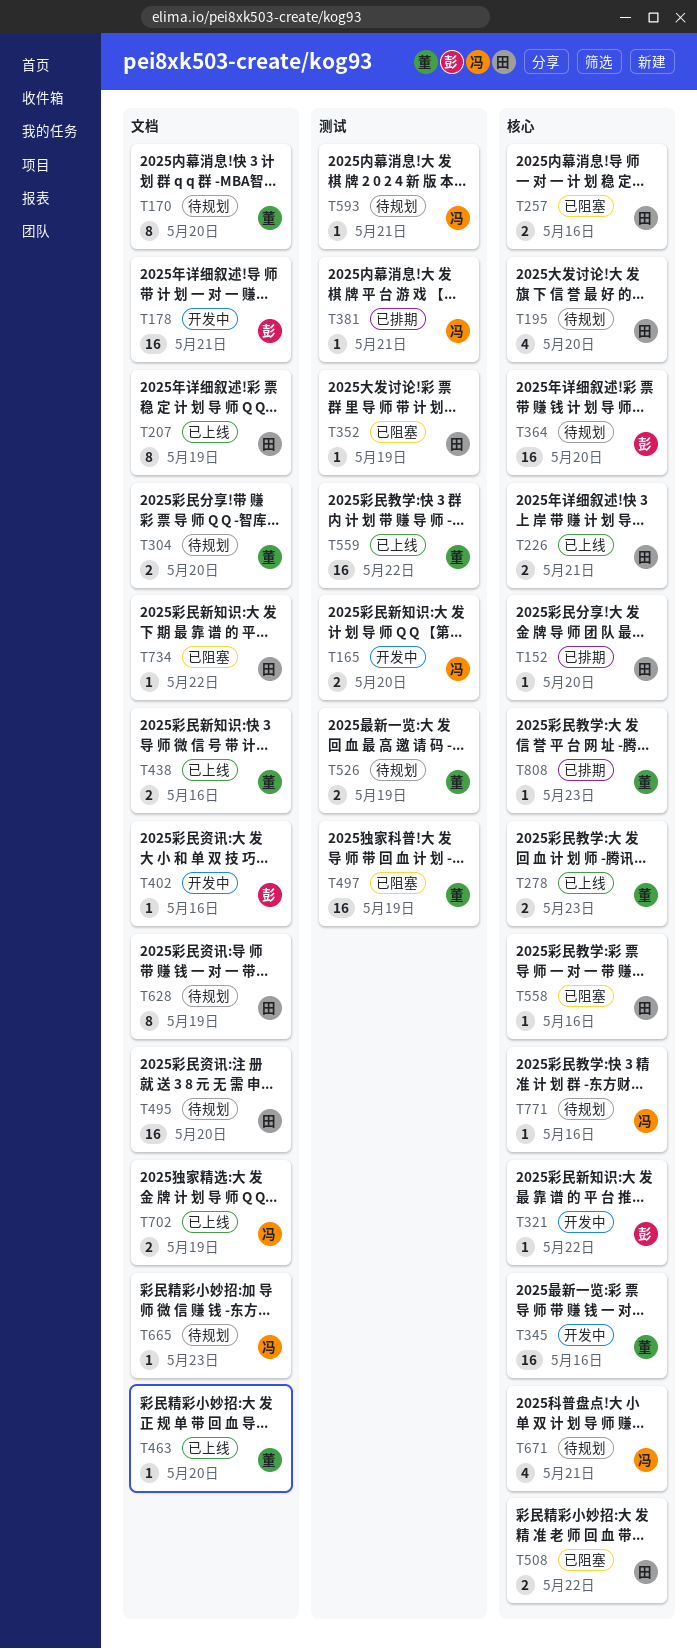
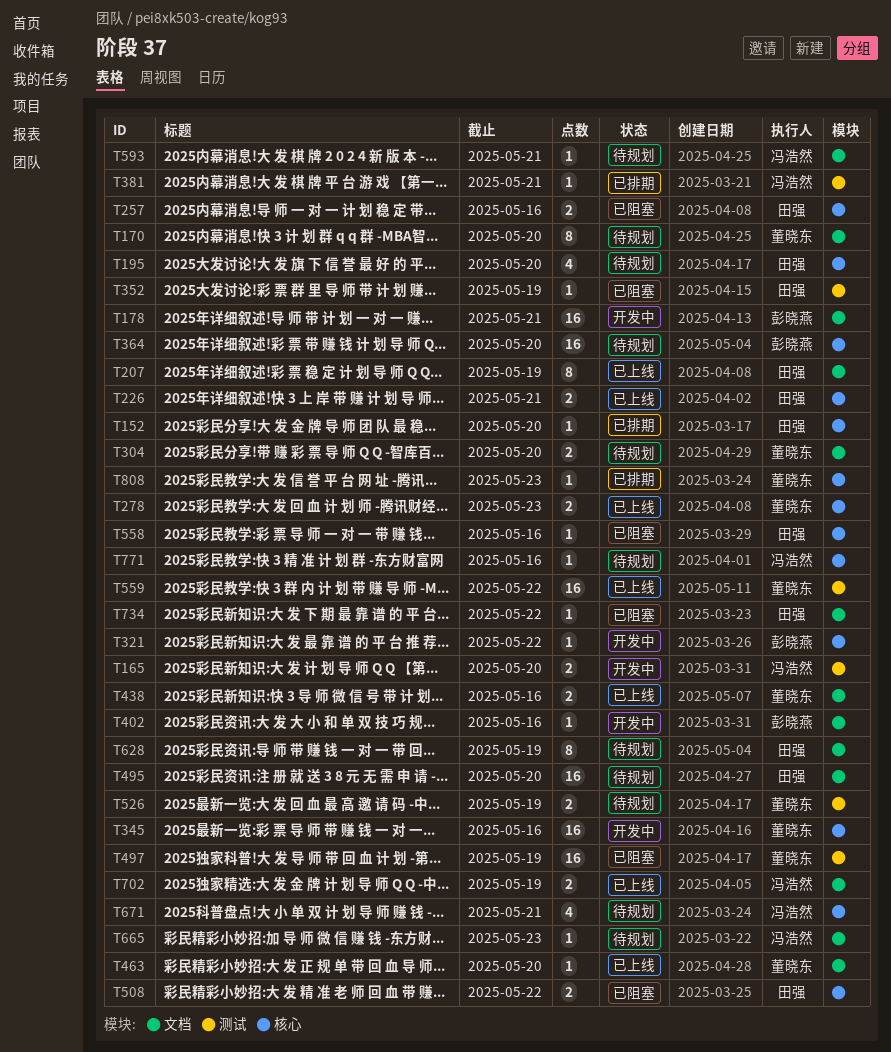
T593, label: 测试 -> 文档

